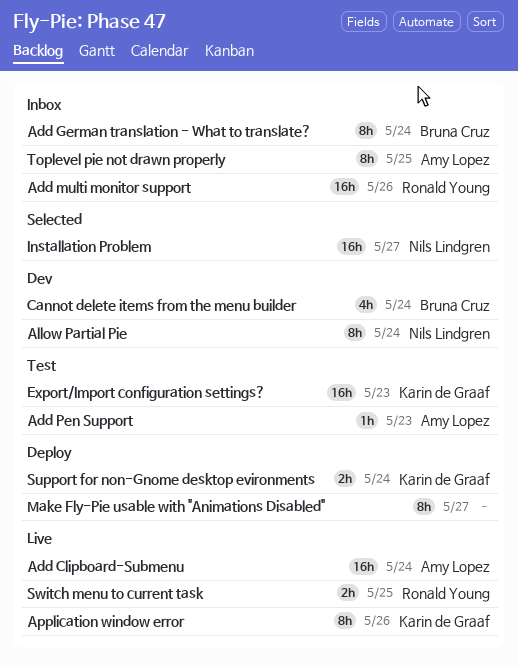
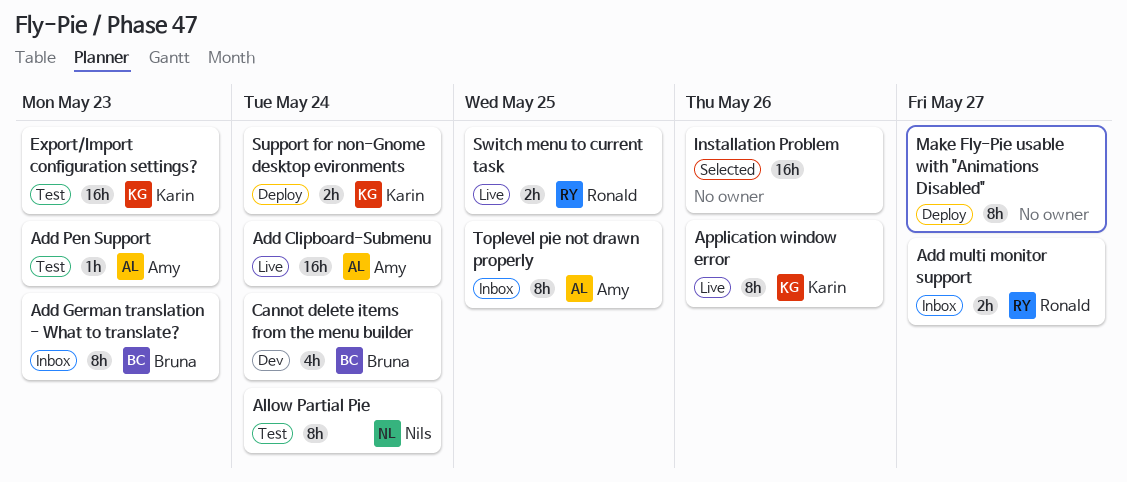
Add German translation - What to translate?, due: May 24 -> May 23
Add multi monitor support, estimate: 16h -> 2h
Add multi monitor support, due: May 26 -> May 27
Allow Partial Pie, status: Dev -> Test
Installation Problem, owner: Nils Lindgren -> none
Installation Problem, due: May 27 -> May 26

